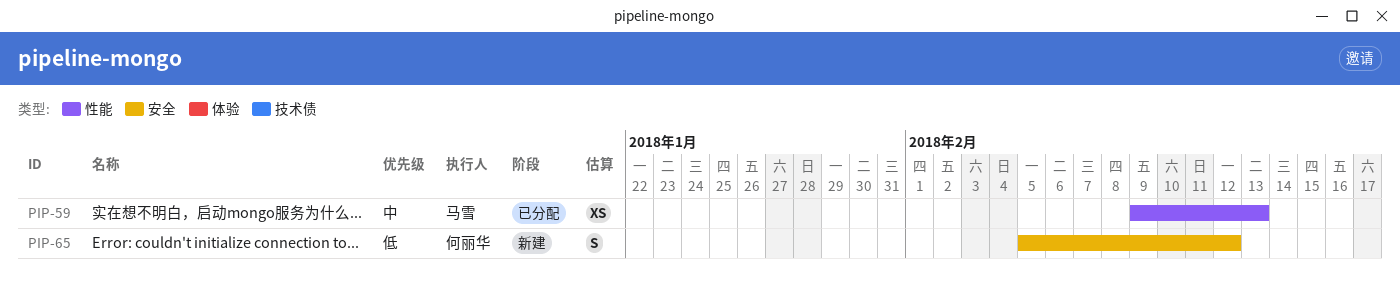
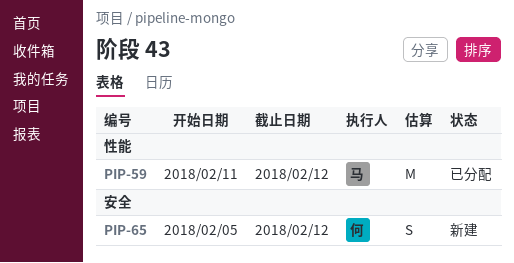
PIP-59, estimate: XS -> M
PIP-59, start: Feb 9 -> Feb 11
PIP-59, due: Feb 13 -> Feb 12

